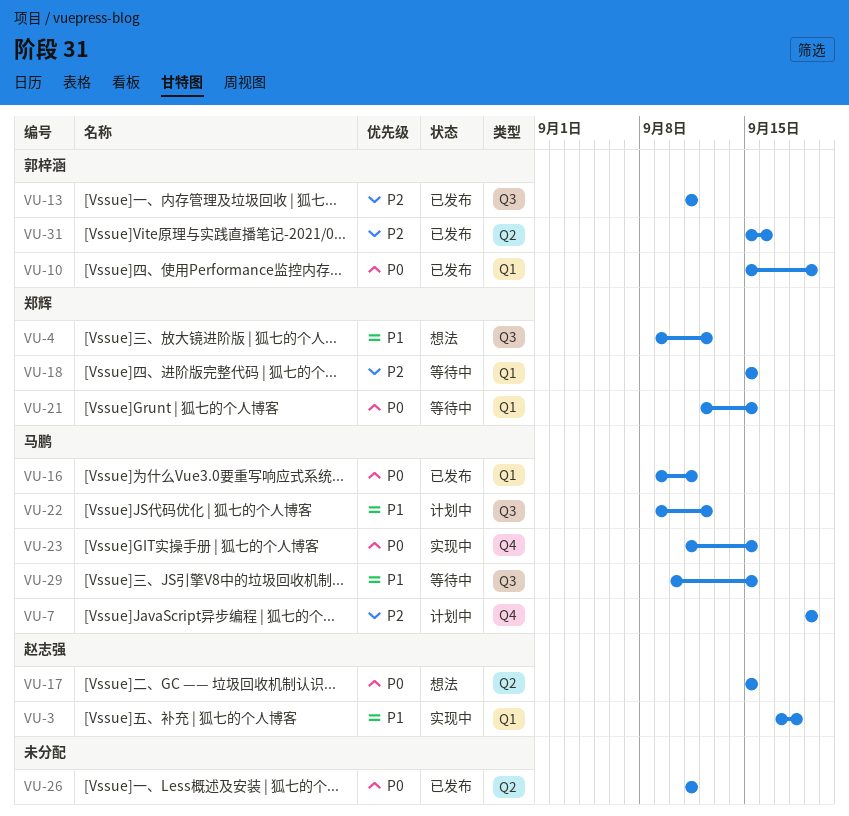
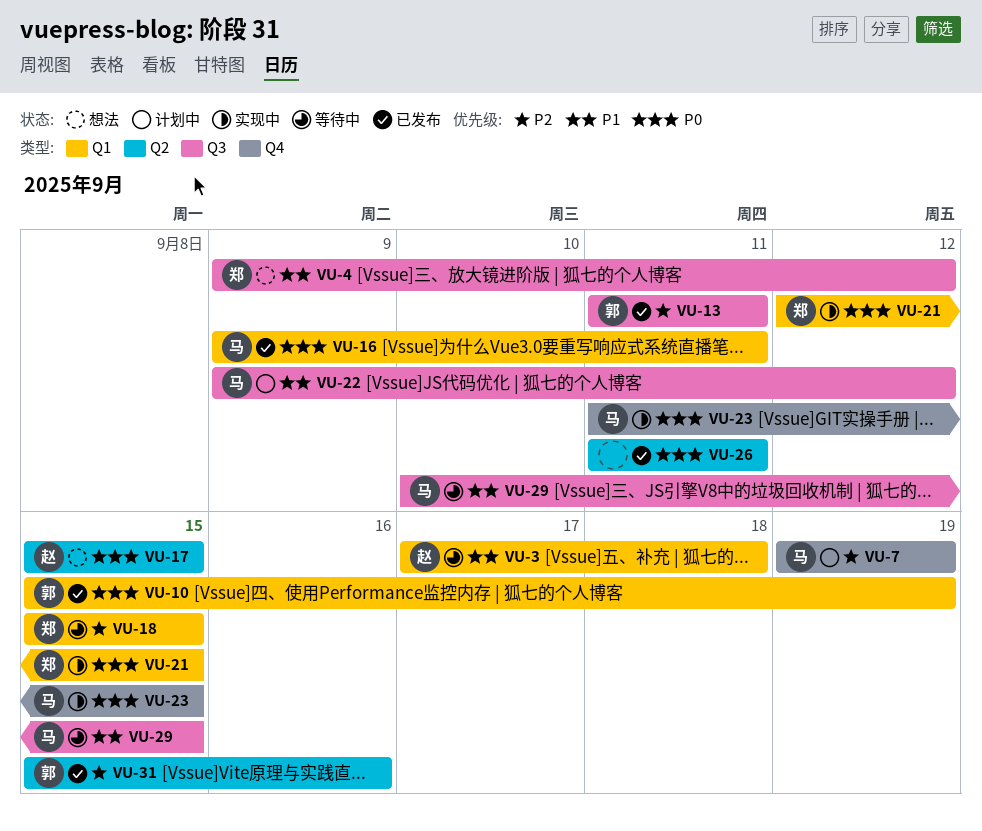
VU-3, status: 实现中 -> 等待中
VU-21, status: 等待中 -> 实现中

